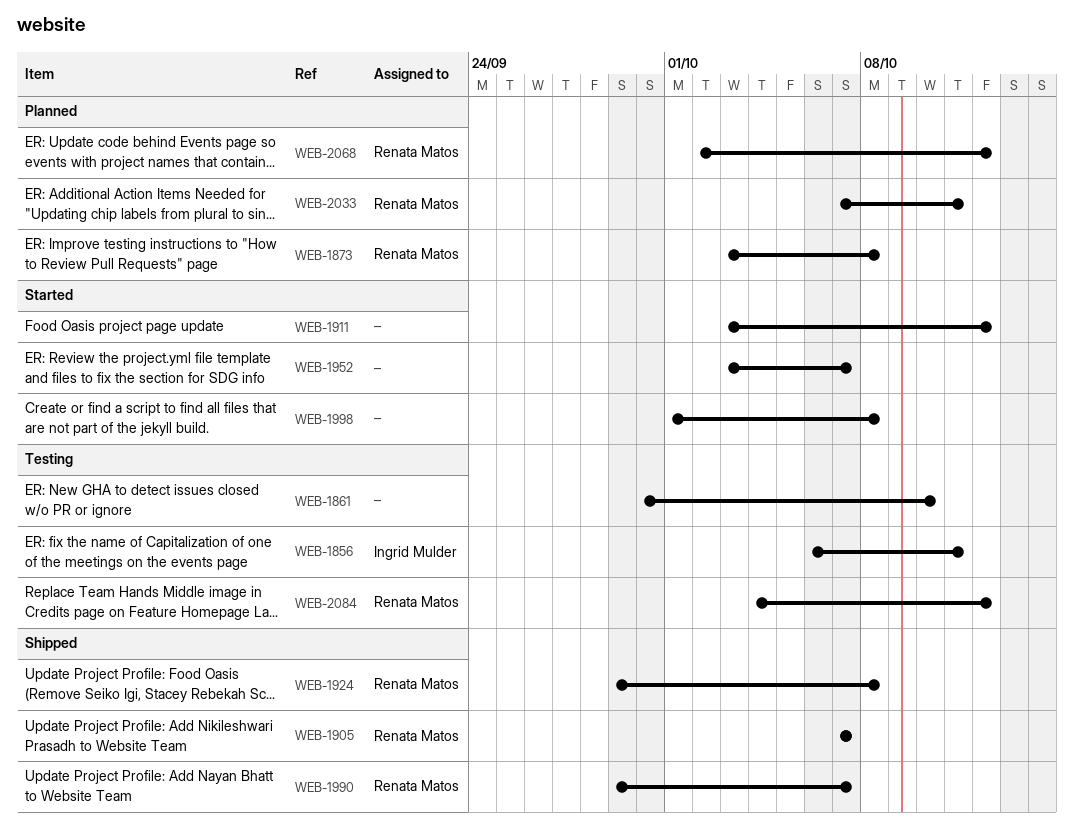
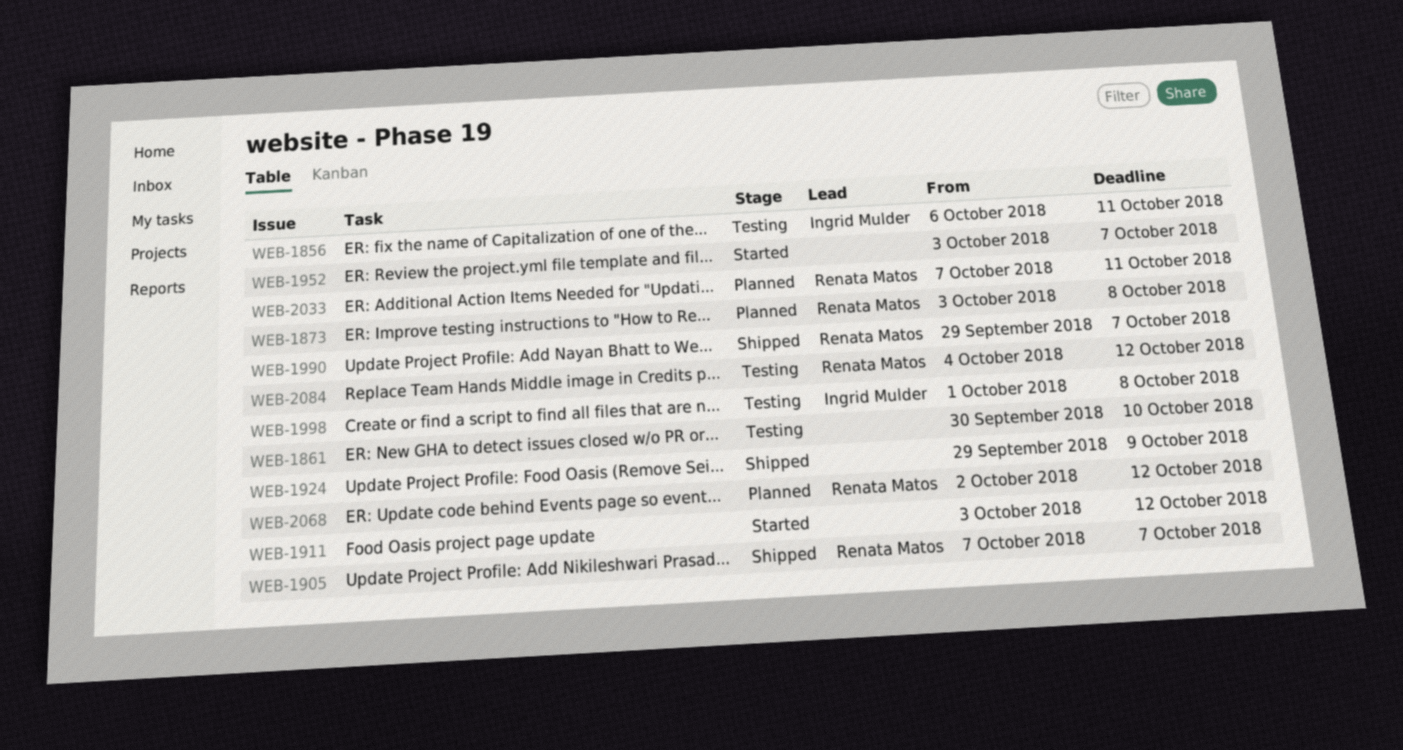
WEB-1924, owner: Renata Matos -> none
WEB-1924, due: Oct 8 -> Oct 9
WEB-1998, status: Started -> Testing
WEB-1998, owner: none -> Ingrid Mulder

